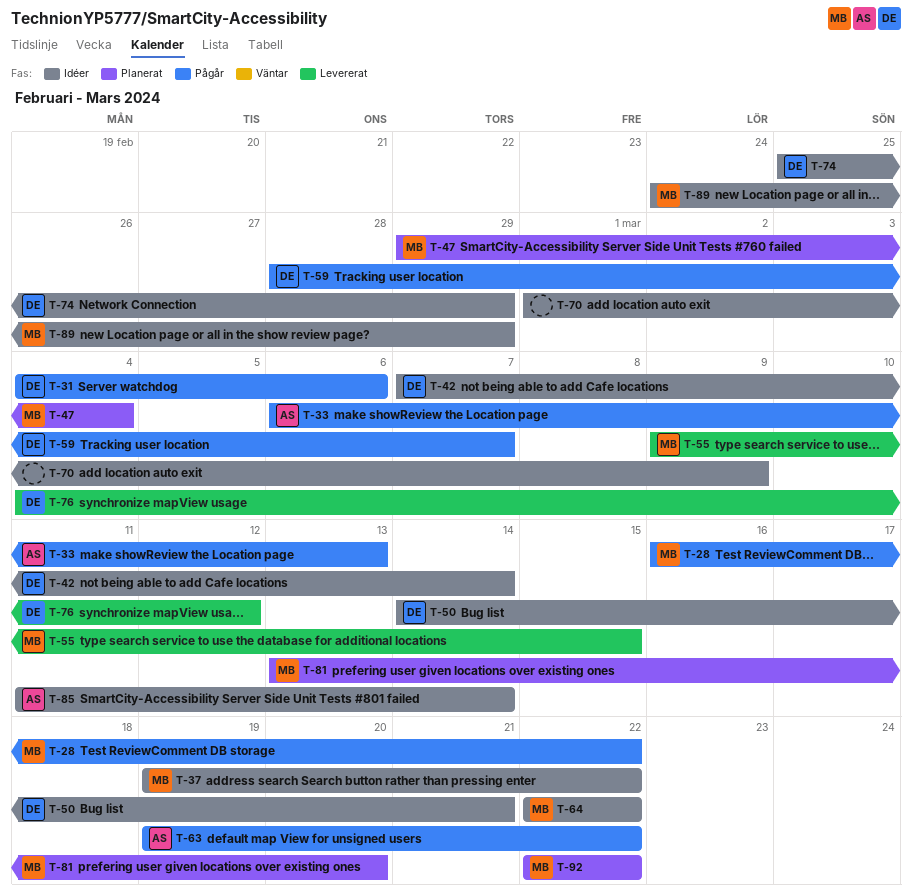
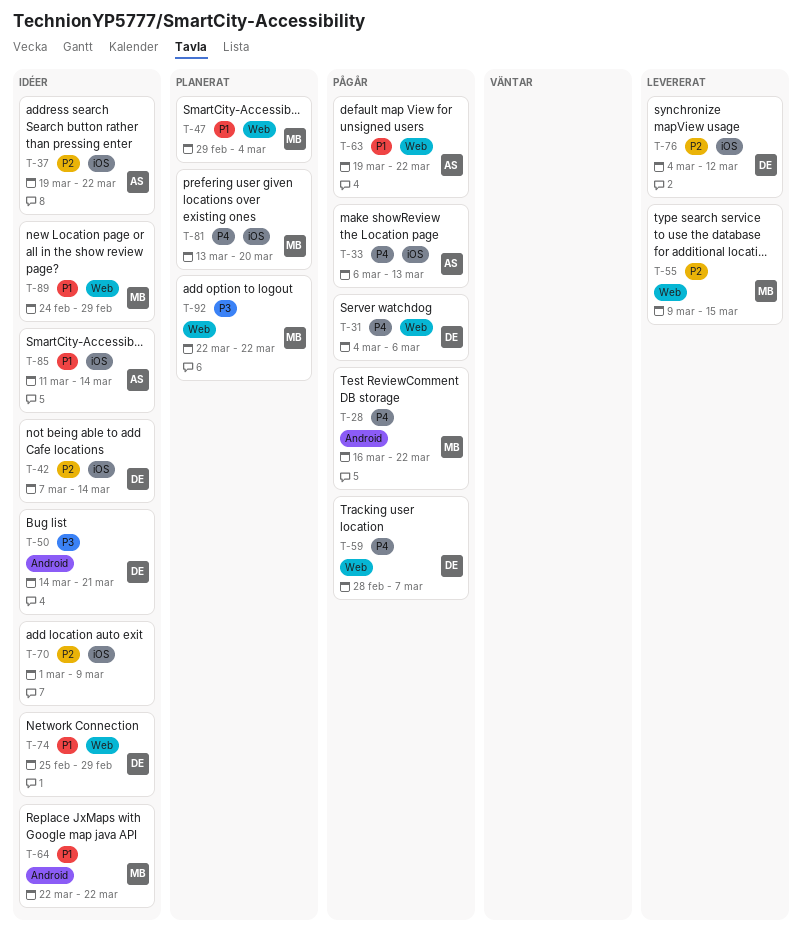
T-37, owner: MB -> AS

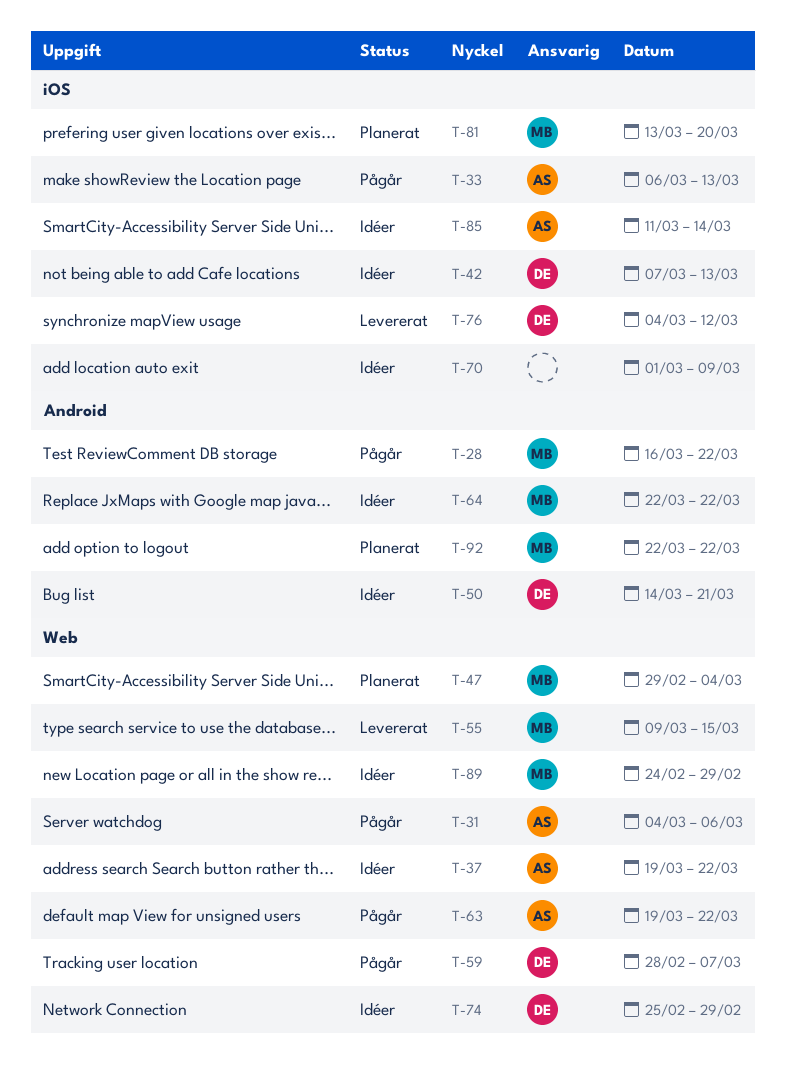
T-31, owner: DE -> AS
T-37, label: iOS -> Web
T-42, due: Mar 14 -> Mar 13
T-92, label: Web -> Android

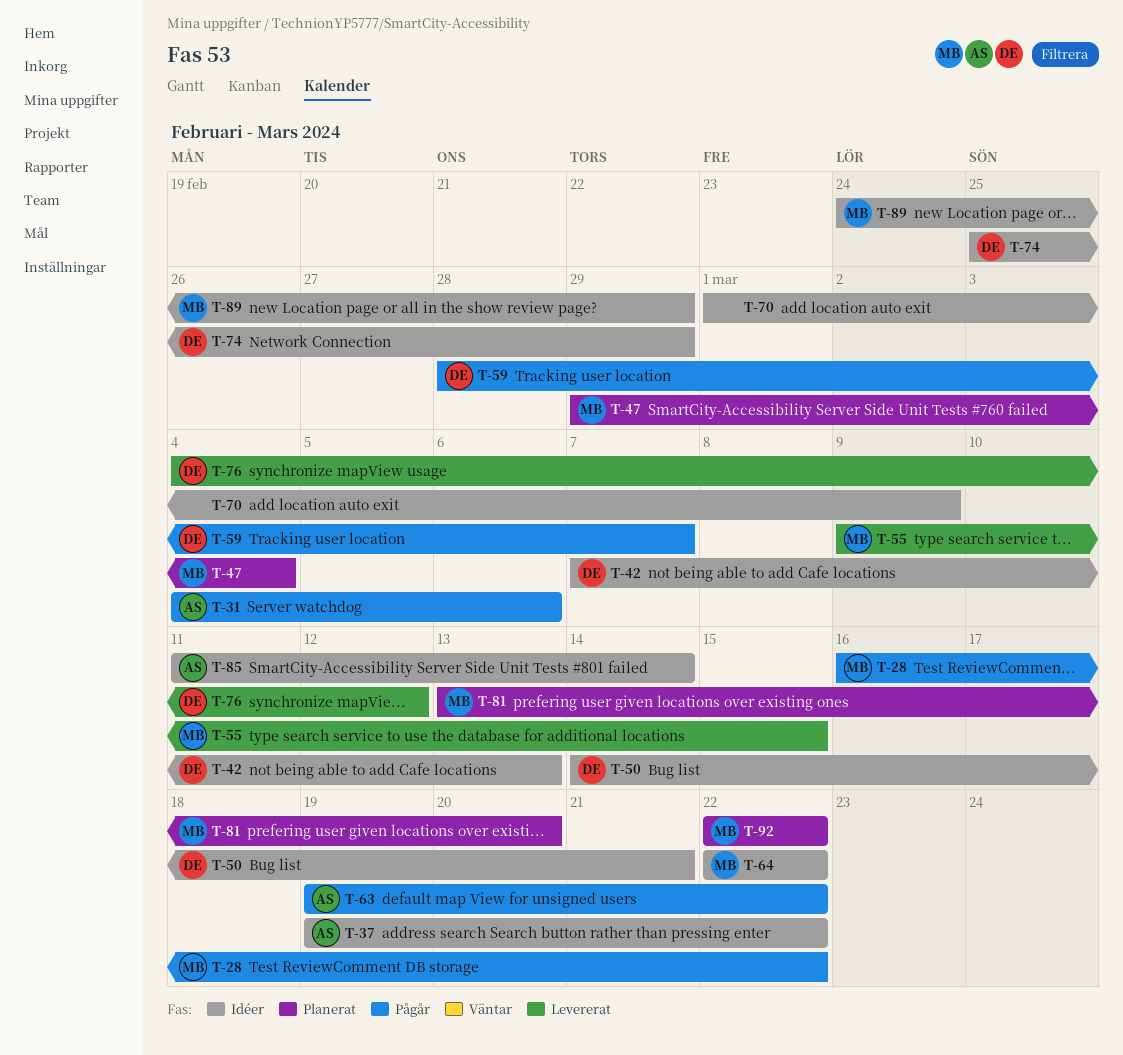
T-33: present -> none

